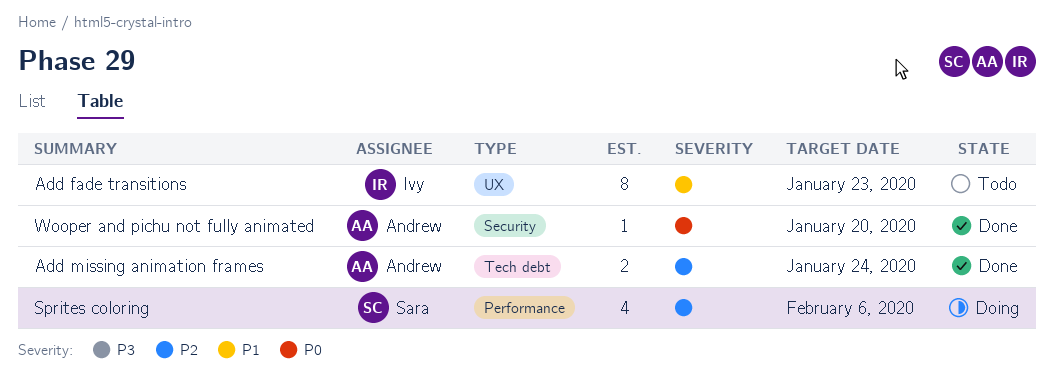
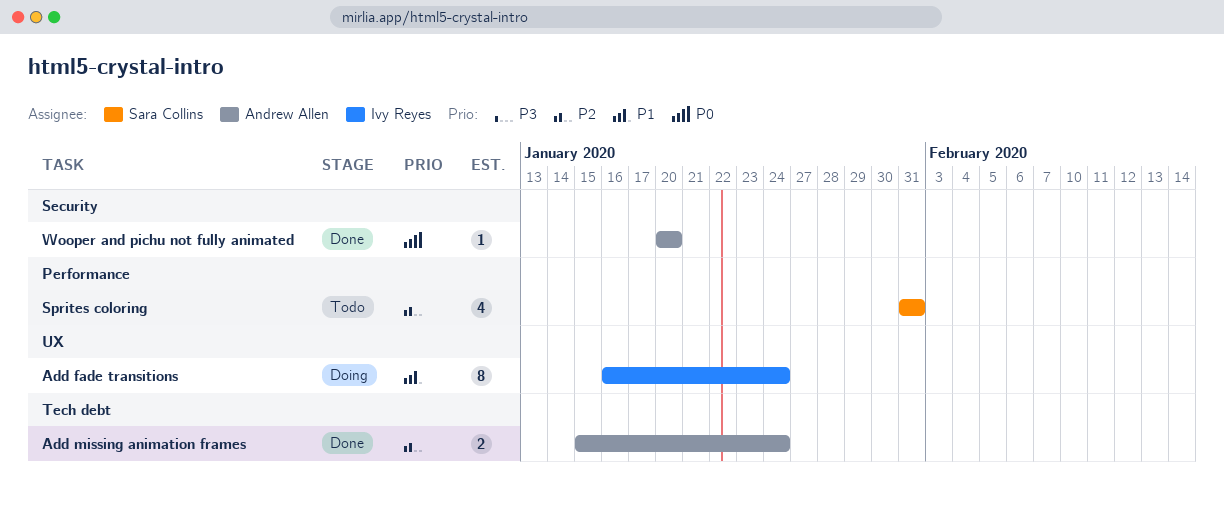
Add fade transitions, status: Todo -> Doing
Add fade transitions, due: Jan 23 -> Jan 24
Sprites coloring, status: Doing -> Todo
Sprites coloring, due: Feb 6 -> Jan 31

